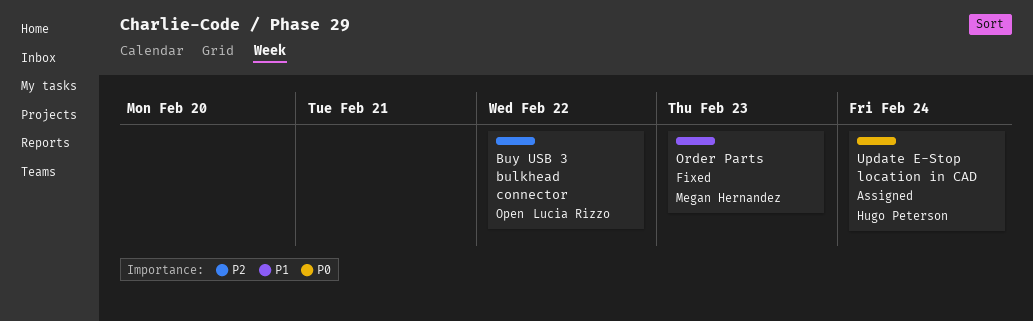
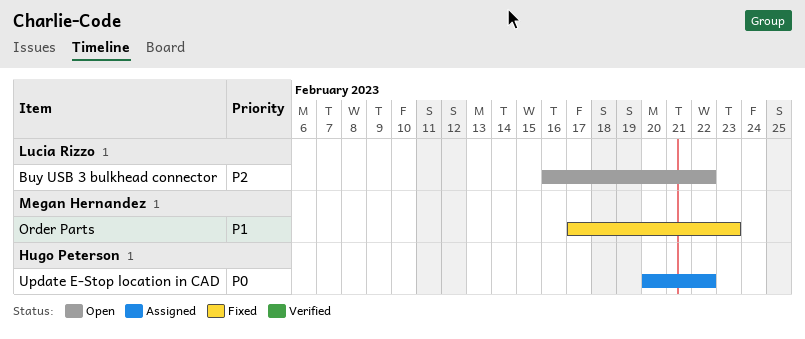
Update E-Stop location in CAD, due: Feb 24 -> Feb 22

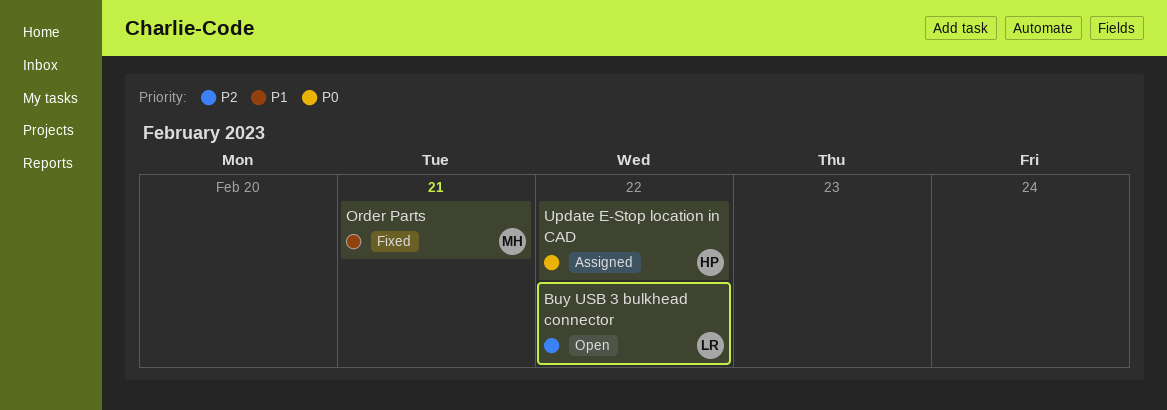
Order Parts, due: Feb 23 -> Feb 21

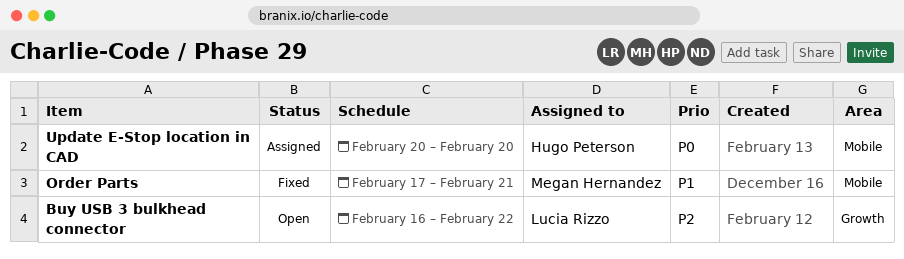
Update E-Stop location in CAD, due: Feb 22 -> Feb 20

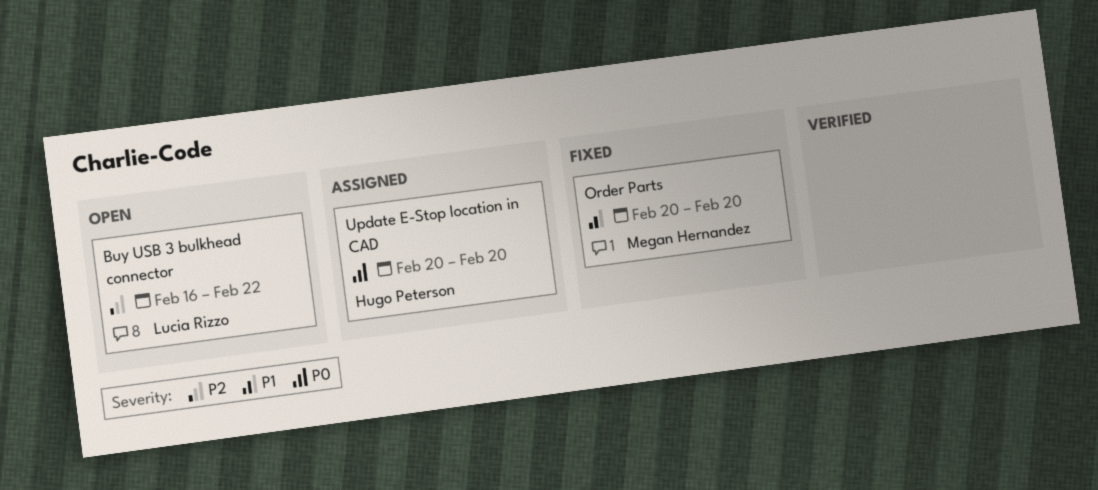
Order Parts, start: Feb 17 -> Feb 20
Order Parts, due: Feb 21 -> Feb 20

